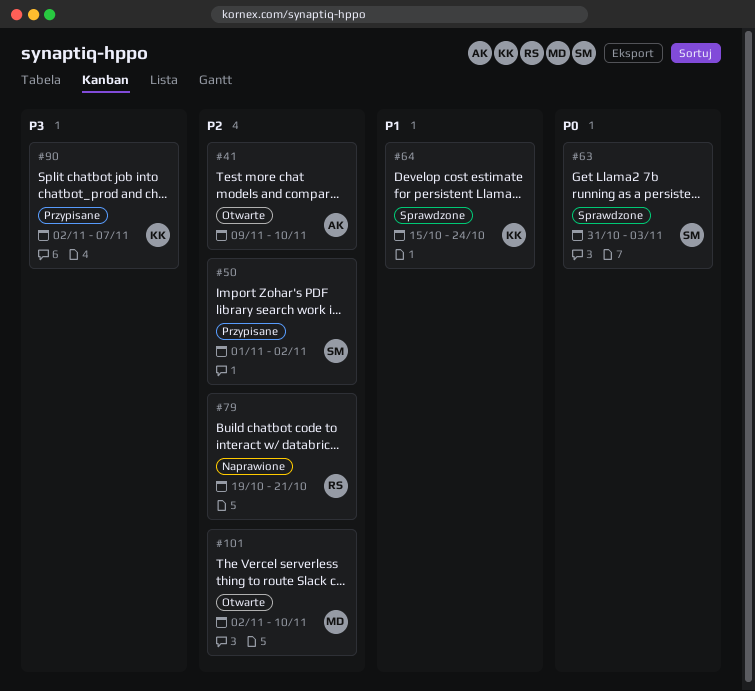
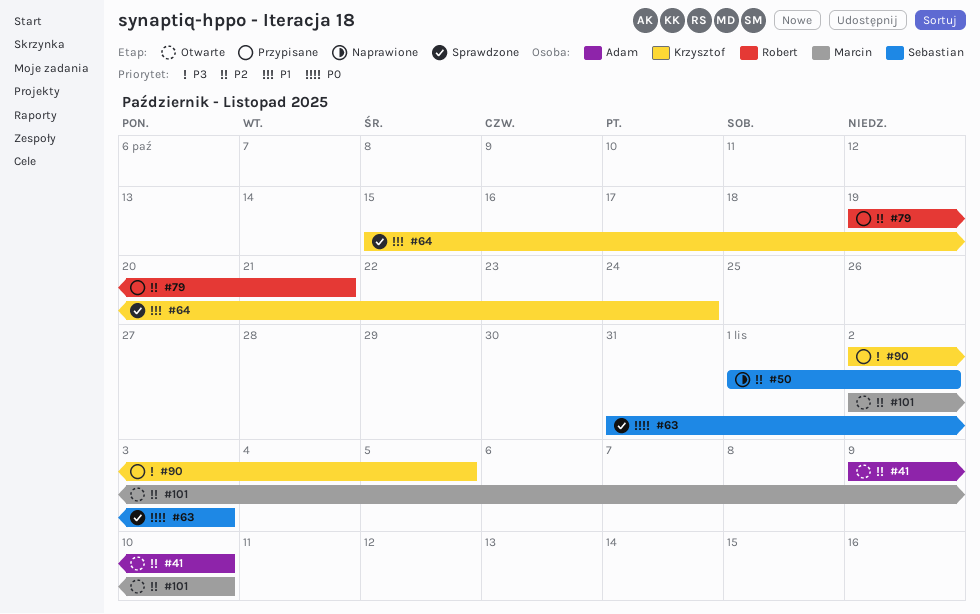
#50, status: Przypisane -> Naprawione
#79, status: Naprawione -> Przypisane
#90, due: Nov 7 -> Nov 5

